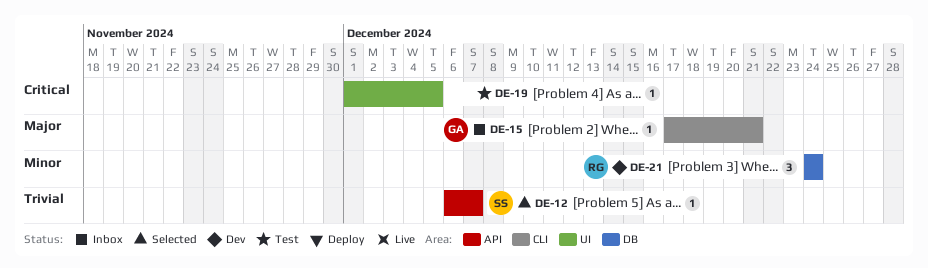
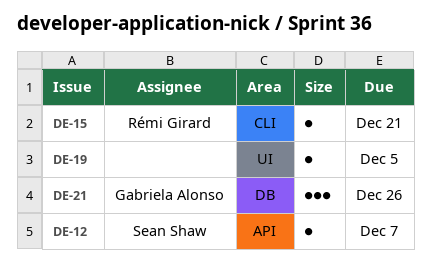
DE-15, owner: Gabriela Alonso -> Rémi Girard
DE-21, owner: Rémi Girard -> Gabriela Alonso
DE-21, due: Dec 24 -> Dec 26

